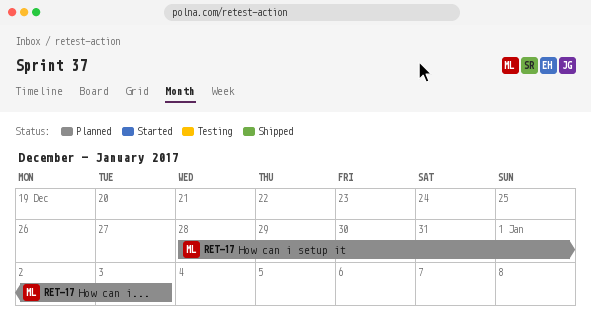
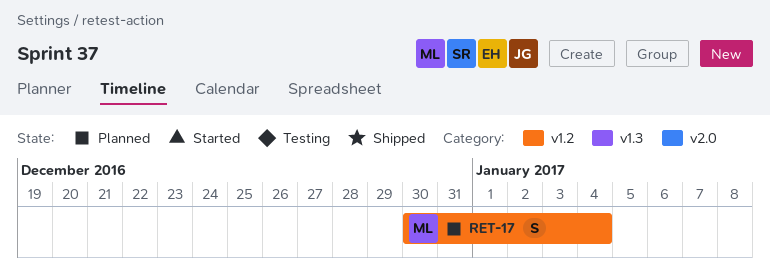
RET-17, start: Dec 28 -> Dec 30
RET-17, due: Jan 3 -> Jan 4

